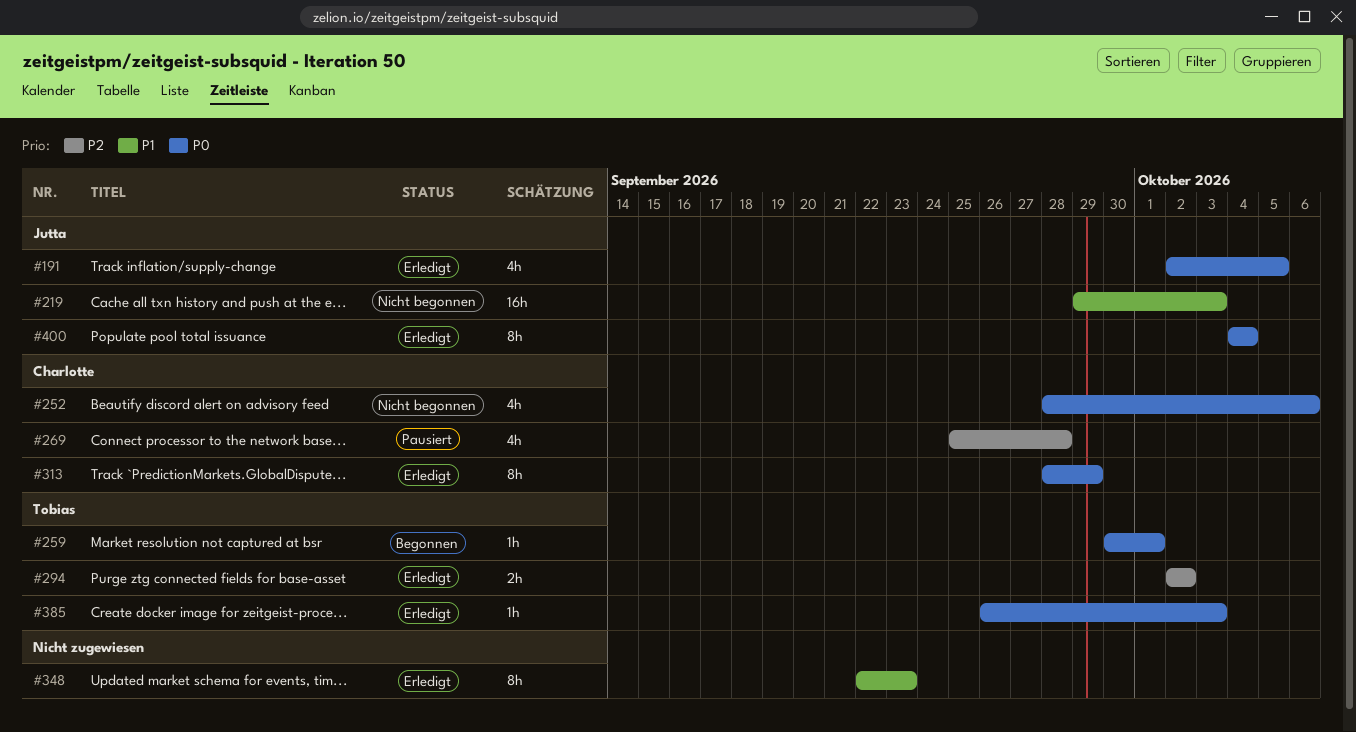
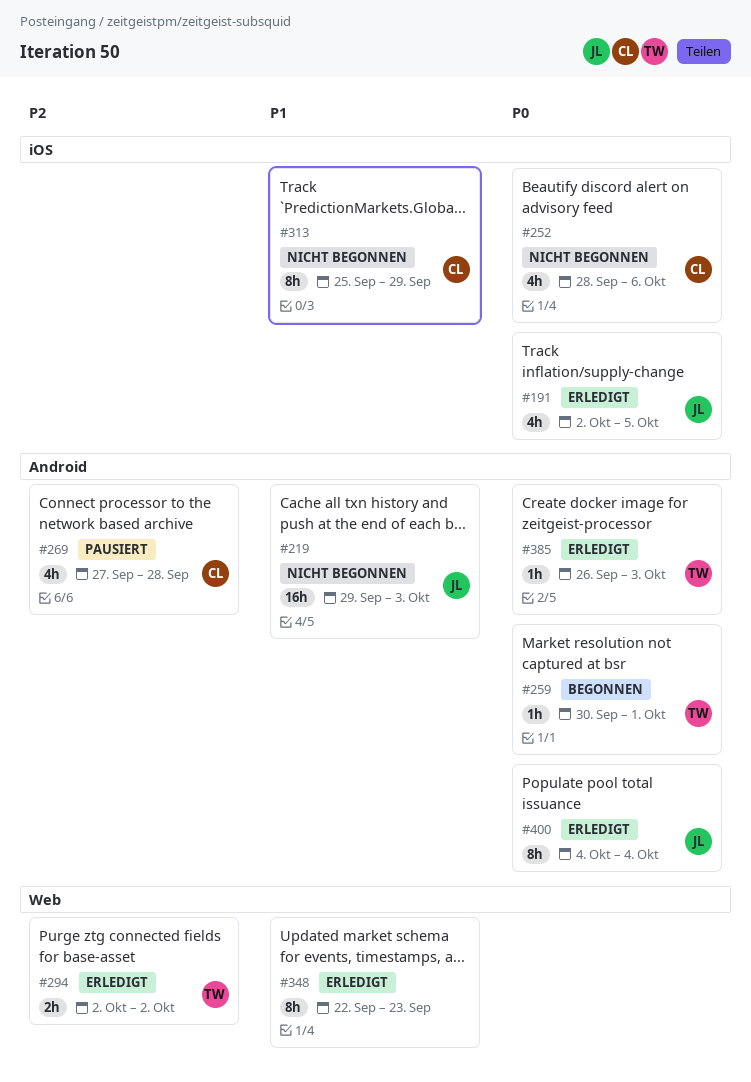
#269, start: Sep 25 -> Sep 27
#313, status: Erledigt -> Nicht begonnen
#313, priority: P0 -> P1
#313, start: Sep 28 -> Sep 25

